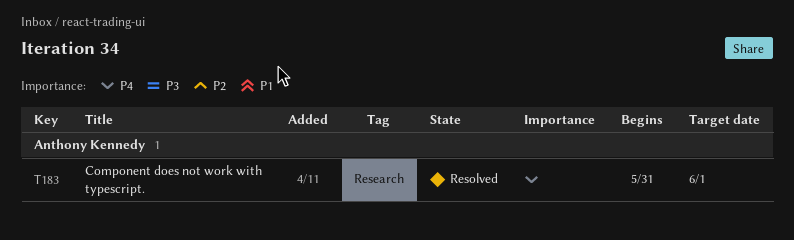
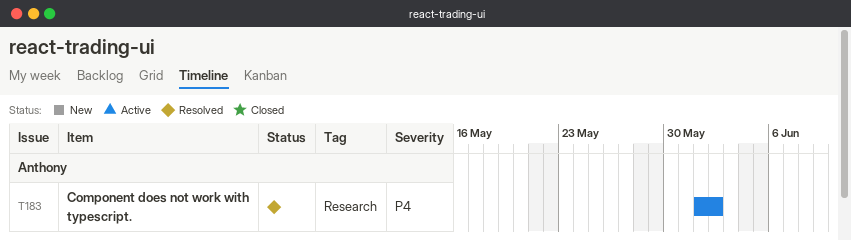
T183, start: May 31 -> Jun 1
T183, due: Jun 1 -> Jun 2

